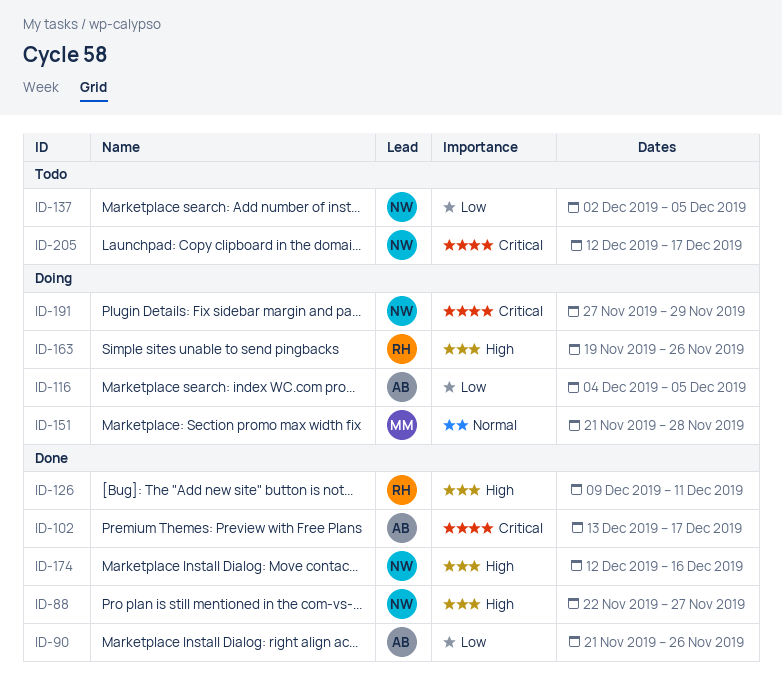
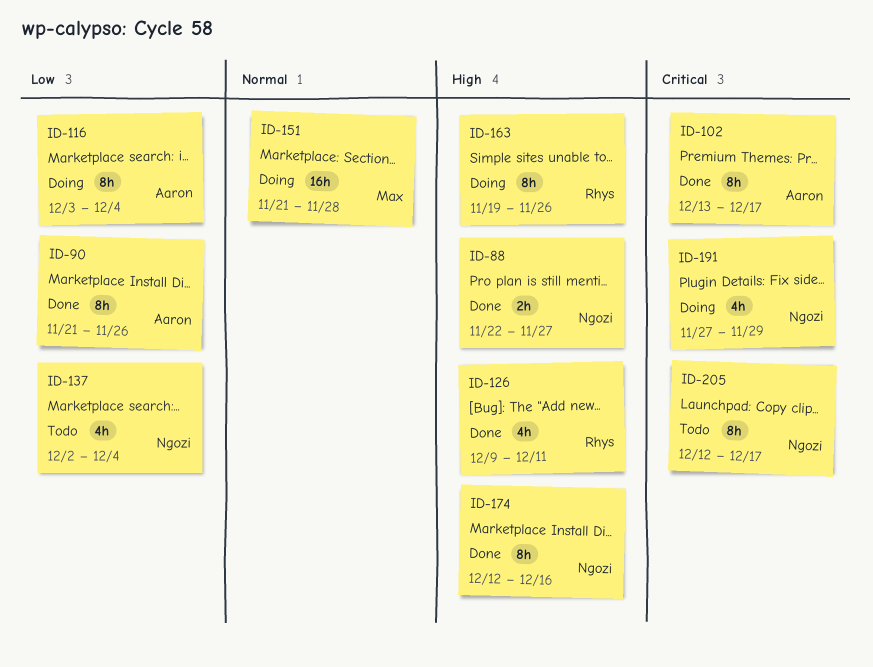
ID-116, start: Dec 4 -> Dec 3
ID-116, due: Dec 5 -> Dec 4
ID-137, due: Dec 5 -> Dec 4

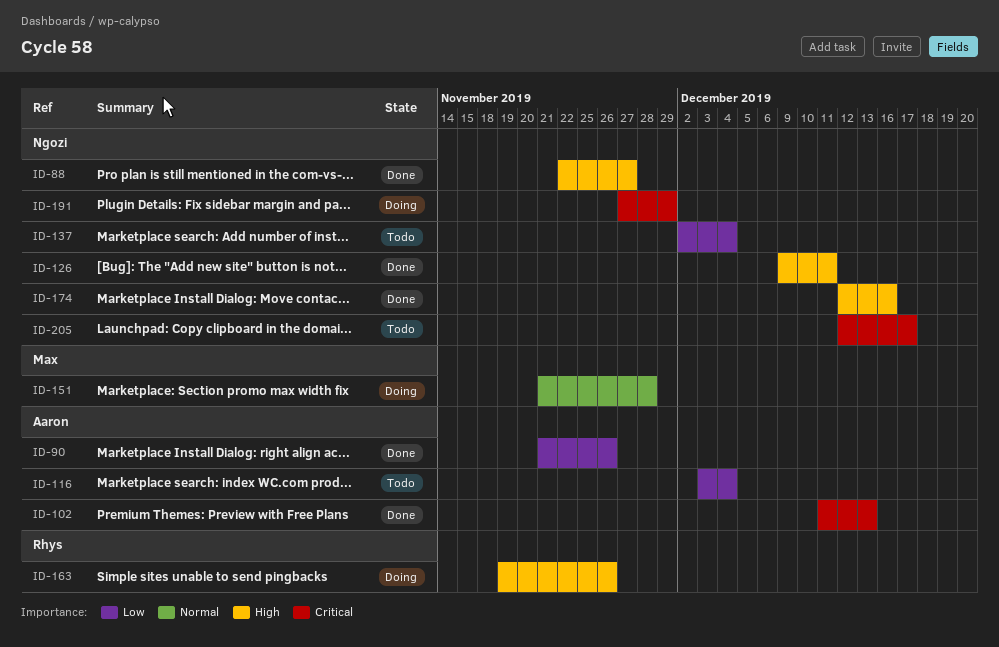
ID-102, start: Dec 13 -> Dec 11
ID-102, due: Dec 17 -> Dec 13
ID-116, status: Doing -> Todo
ID-126, owner: Rhys -> Ngozi

